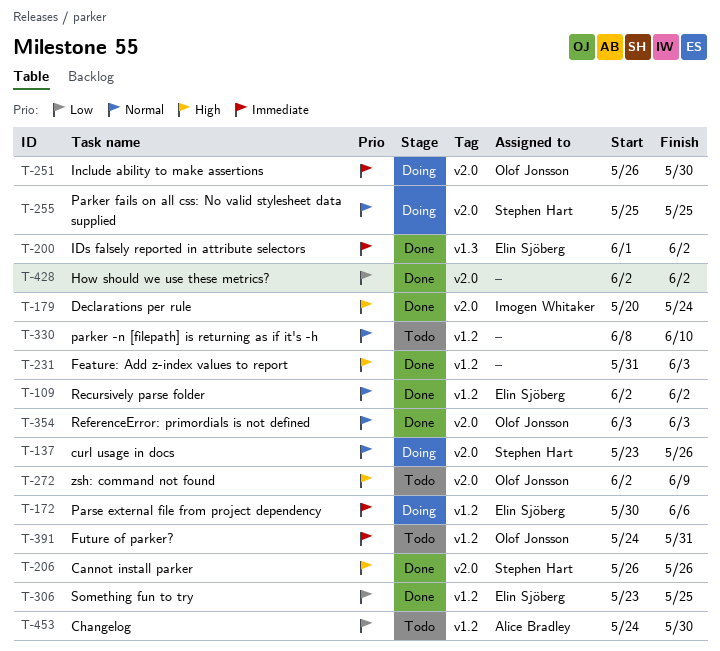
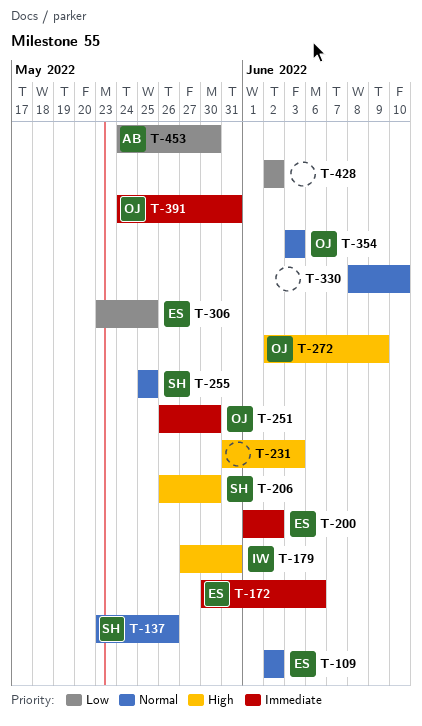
T-179, start: May 20 -> May 27
T-179, due: May 24 -> May 31
T-206, due: May 26 -> May 30

